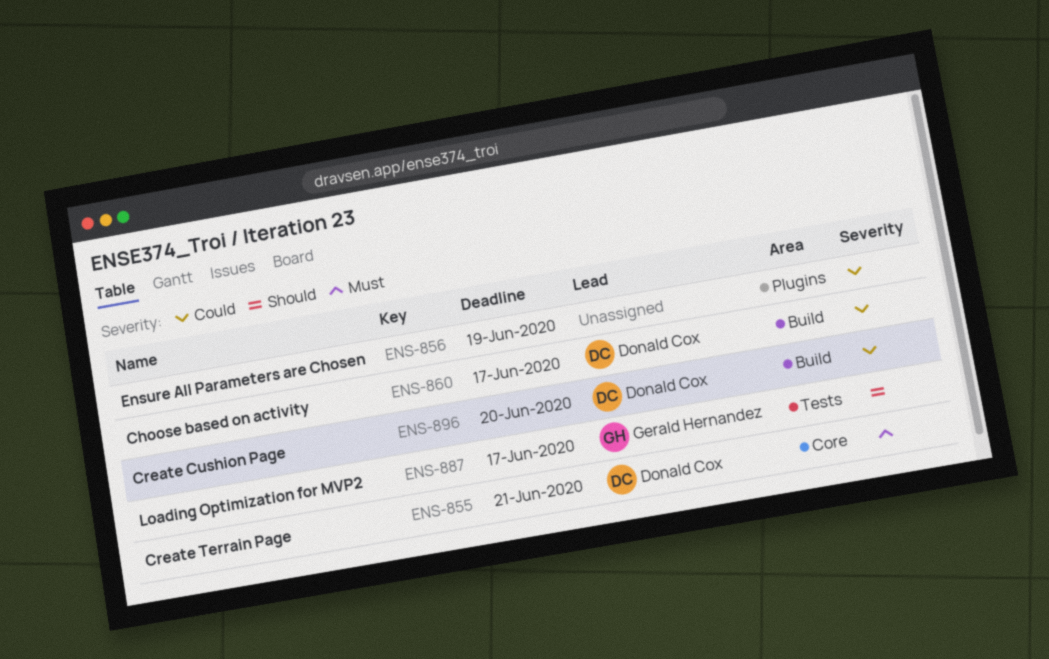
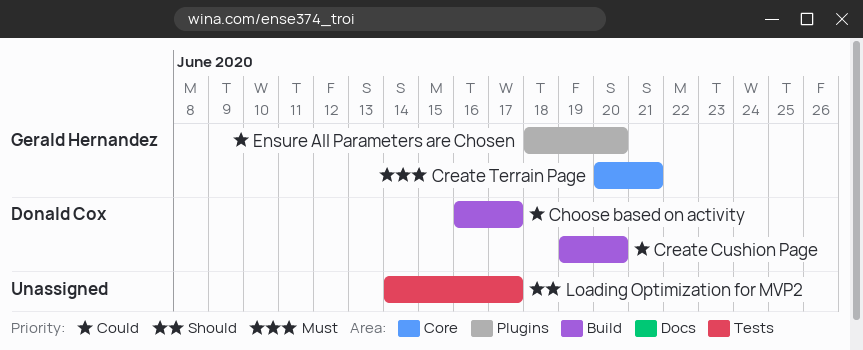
Create Terrain Page, owner: Donald Cox -> Gerald Hernandez
Ensure All Parameters are Chosen, owner: none -> Gerald Hernandez
Ensure All Parameters are Chosen, due: Jun 19 -> Jun 20
Loading Optimization for MVP2, owner: Gerald Hernandez -> none

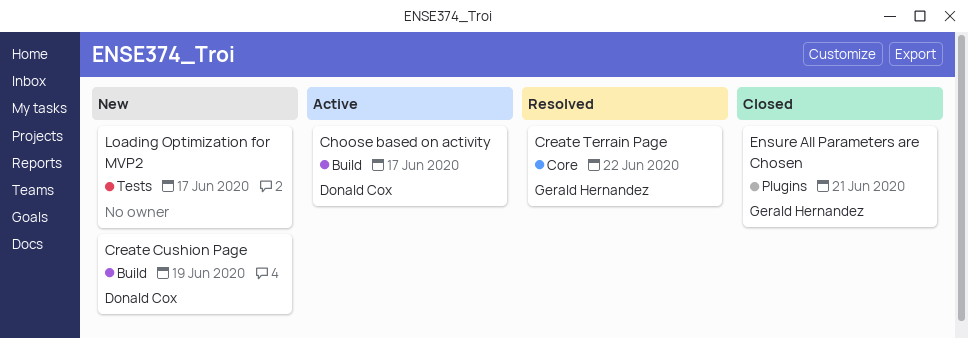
Create Cushion Page, due: Jun 20 -> Jun 19
Create Terrain Page, due: Jun 21 -> Jun 22
Ensure All Parameters are Chosen, due: Jun 20 -> Jun 21

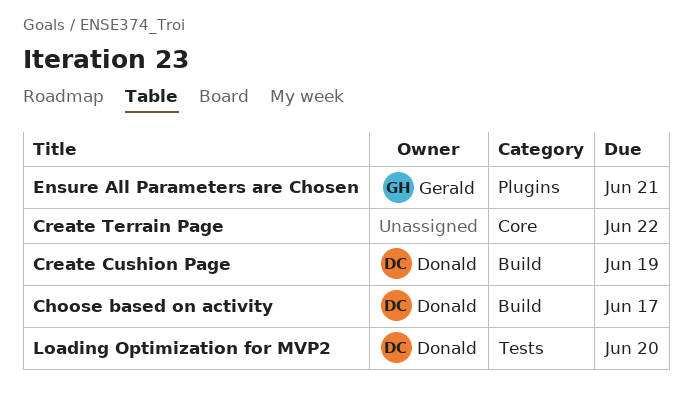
Create Terrain Page, owner: Gerald Hernandez -> none
Loading Optimization for MVP2, owner: none -> Donald Cox
Loading Optimization for MVP2, due: Jun 17 -> Jun 20

